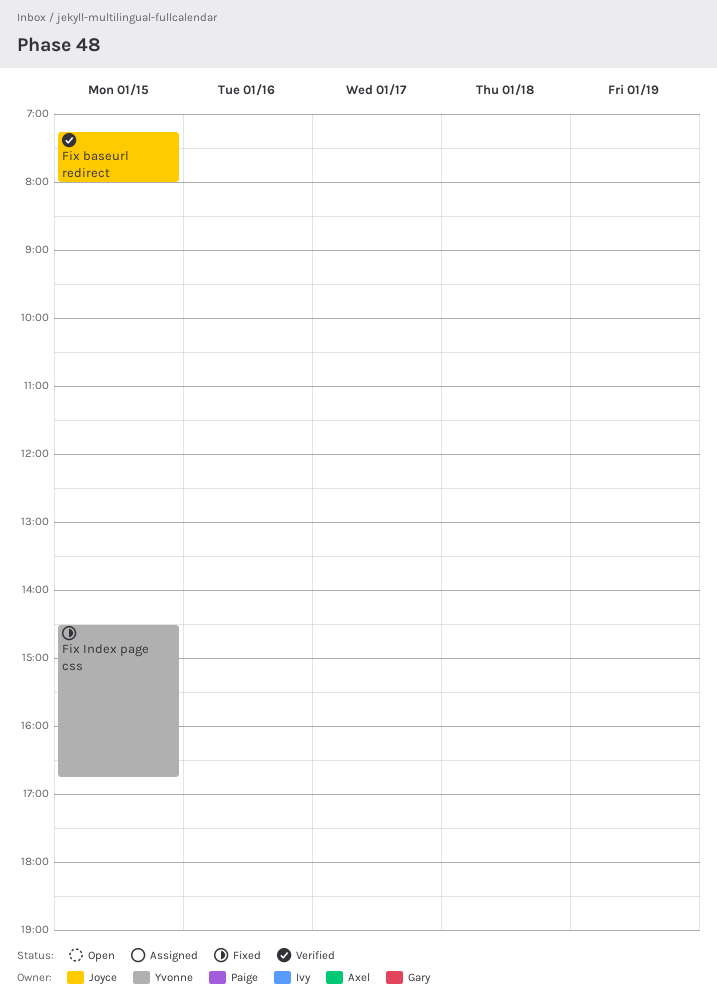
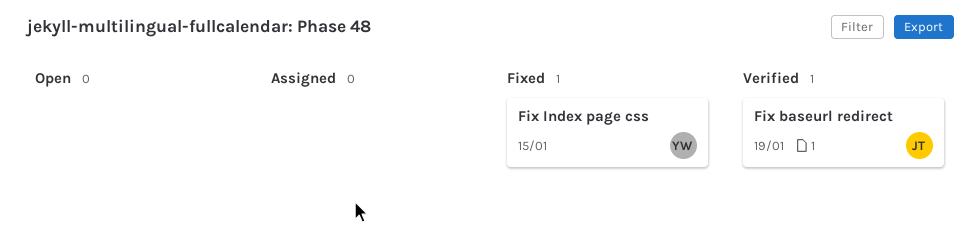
Fix baseurl redirect, day: Jan 15 -> Jan 19

